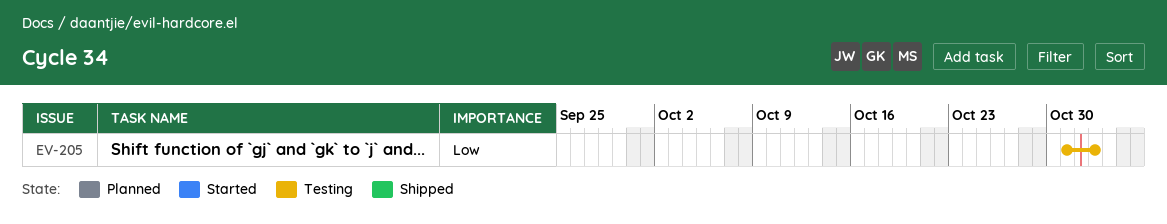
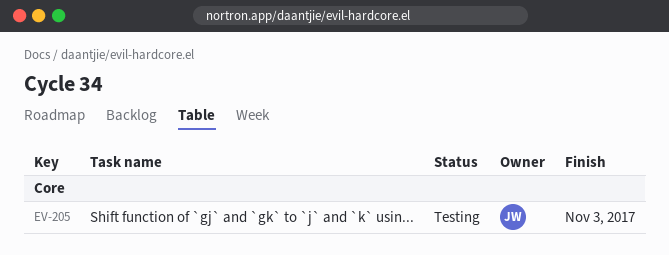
EV-205, due: Nov 2 -> Nov 3

